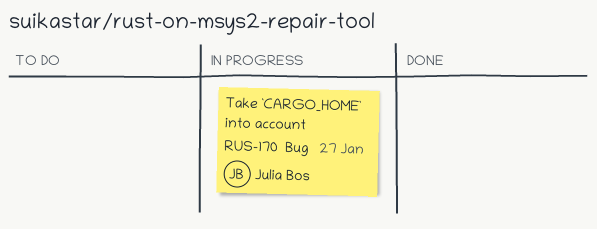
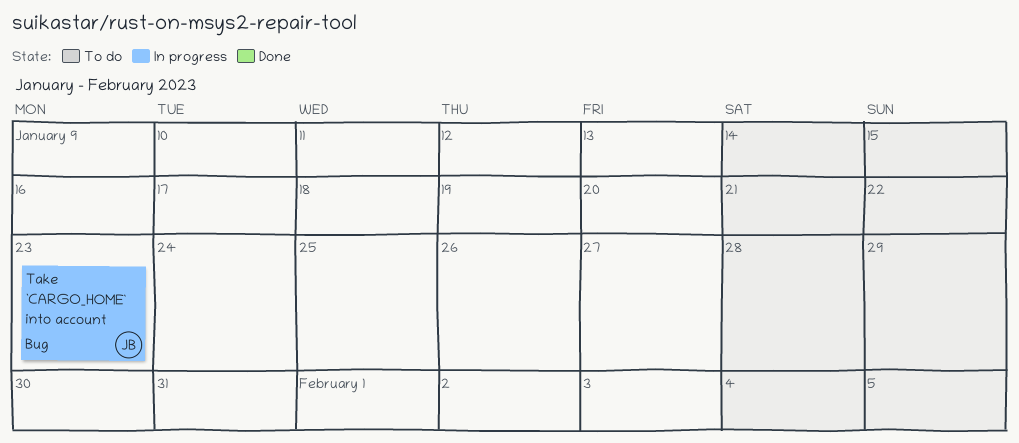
Take `CARGO_HOME` into account, due: Jan 27 -> Jan 23

